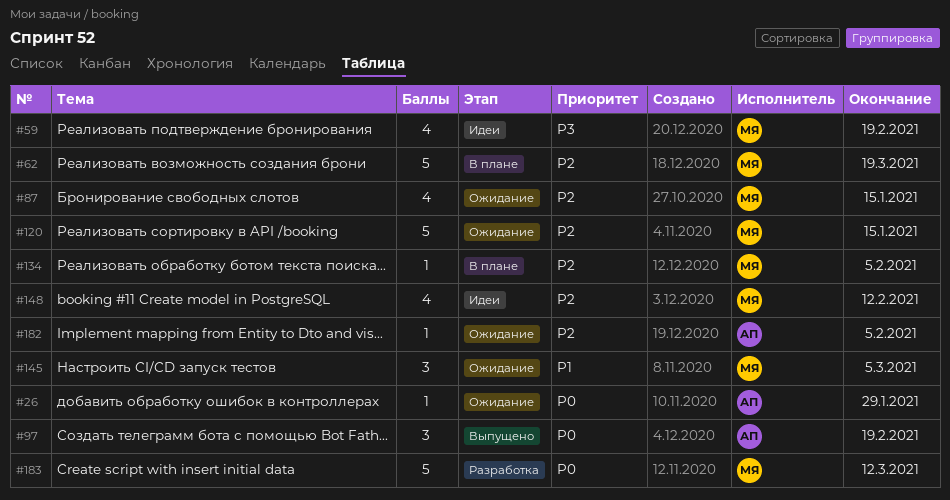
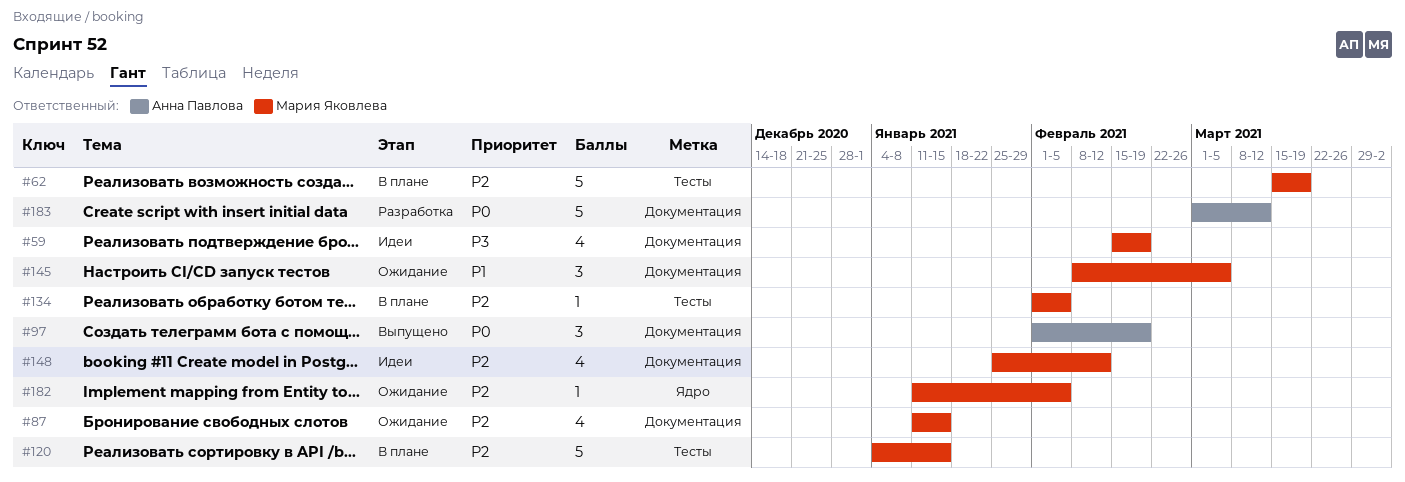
#26: present -> none
#120, status: Ожидание -> В плане
#182, owner: Анна Павлова -> Мария Яковлева
#183, owner: Мария Яковлева -> Анна Павлова

